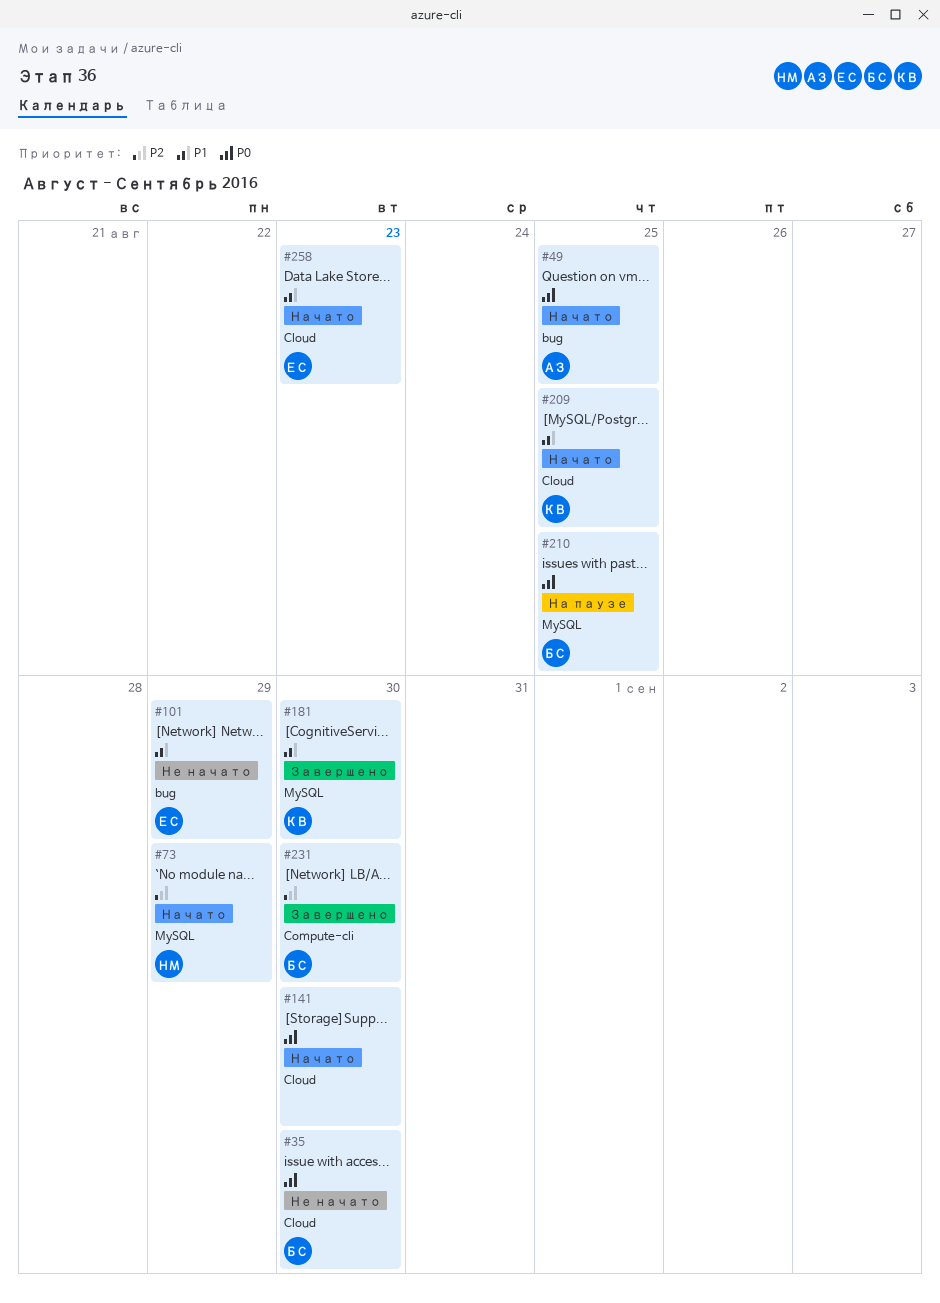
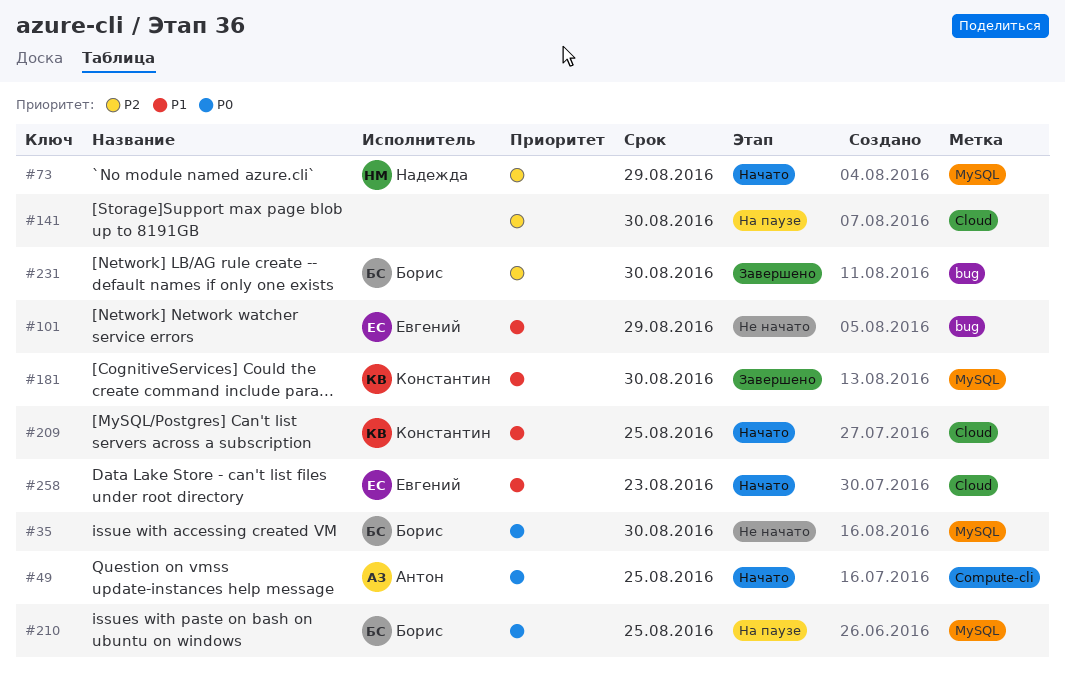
#35, label: Cloud -> MySQL
#49, label: bug -> Compute-cli
#141, status: Начато -> На паузе
#141, priority: P0 -> P2
#231, label: Compute-cli -> bug

